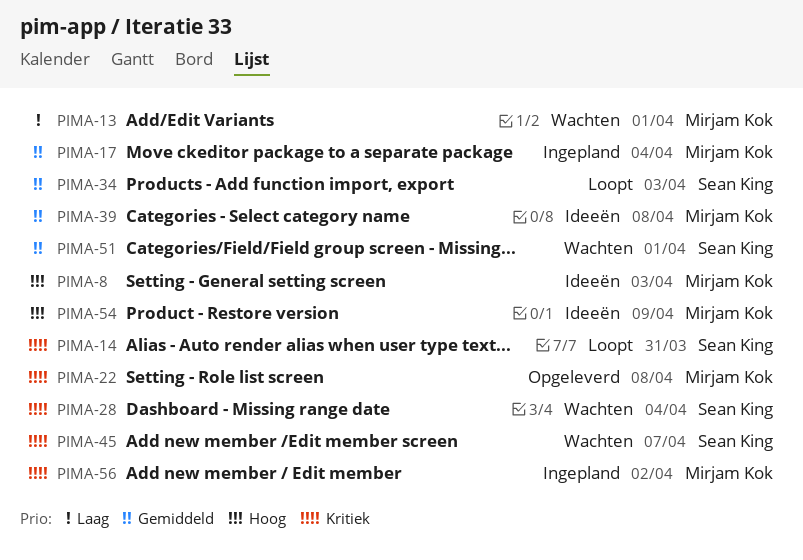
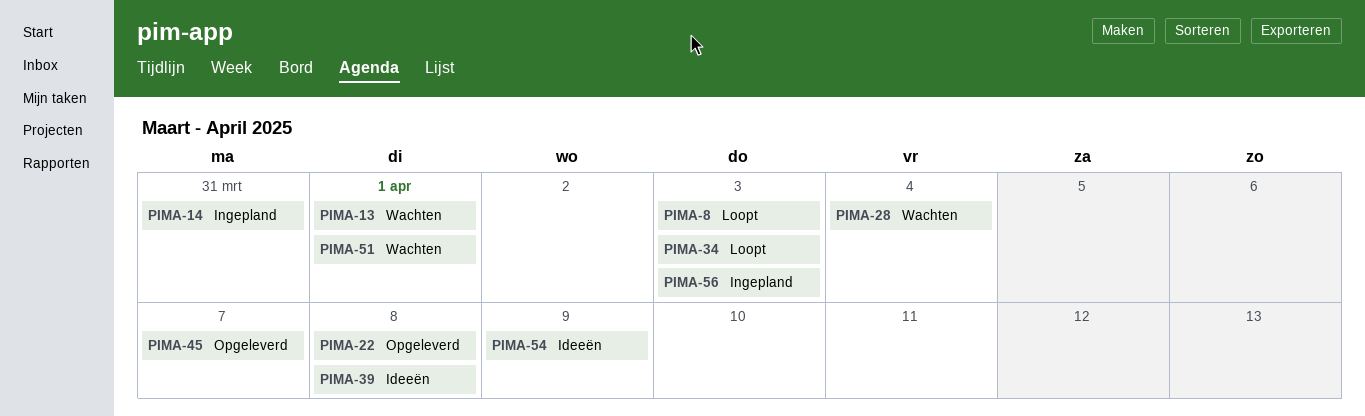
PIMA-8, status: Ideeën -> Loopt
PIMA-14, status: Loopt -> Ingepland
PIMA-17: present -> none
PIMA-45, status: Wachten -> Opgeleverd
PIMA-56, due: Apr 2 -> Apr 3

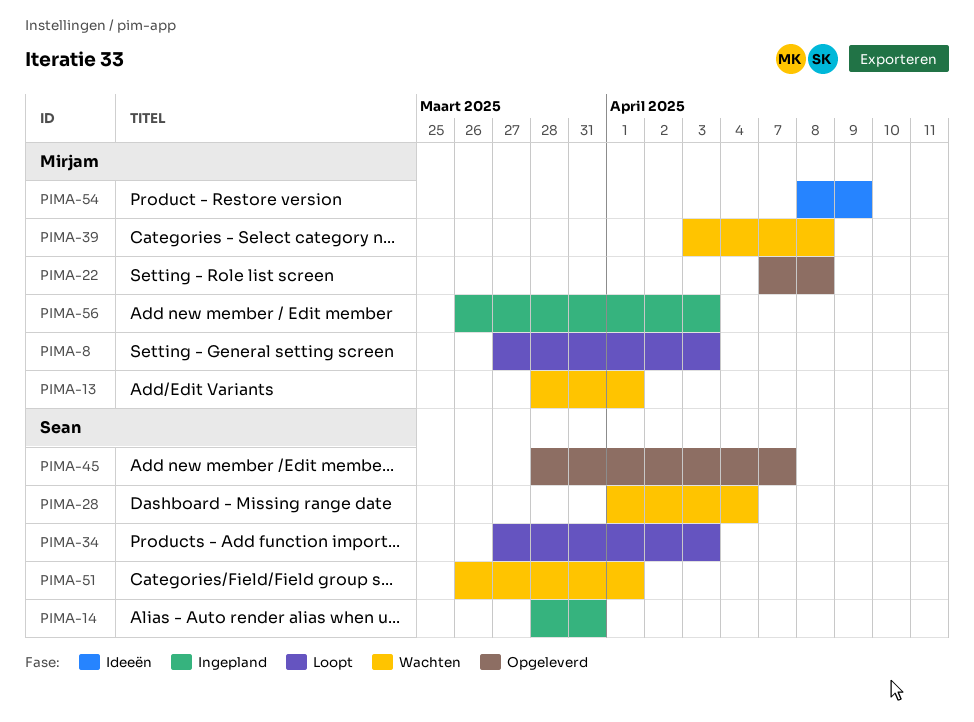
PIMA-39, status: Ideeën -> Wachten

